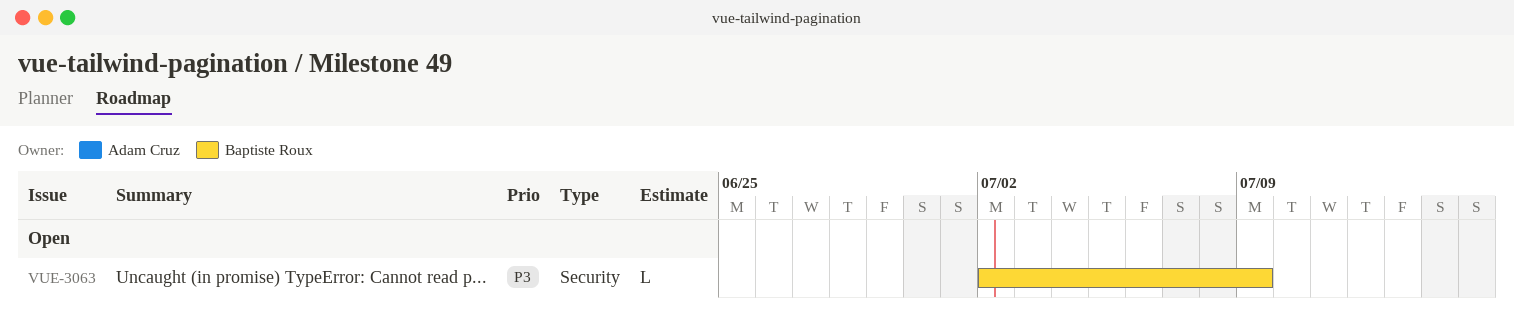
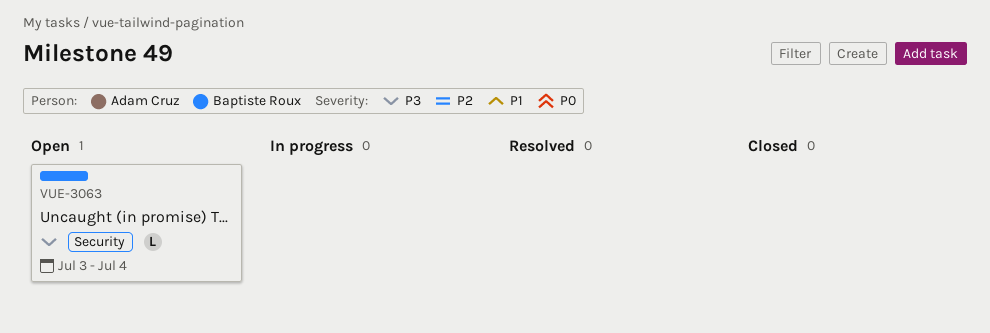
VUE-3063, start: Jul 2 -> Jul 3
VUE-3063, due: Jul 9 -> Jul 4

